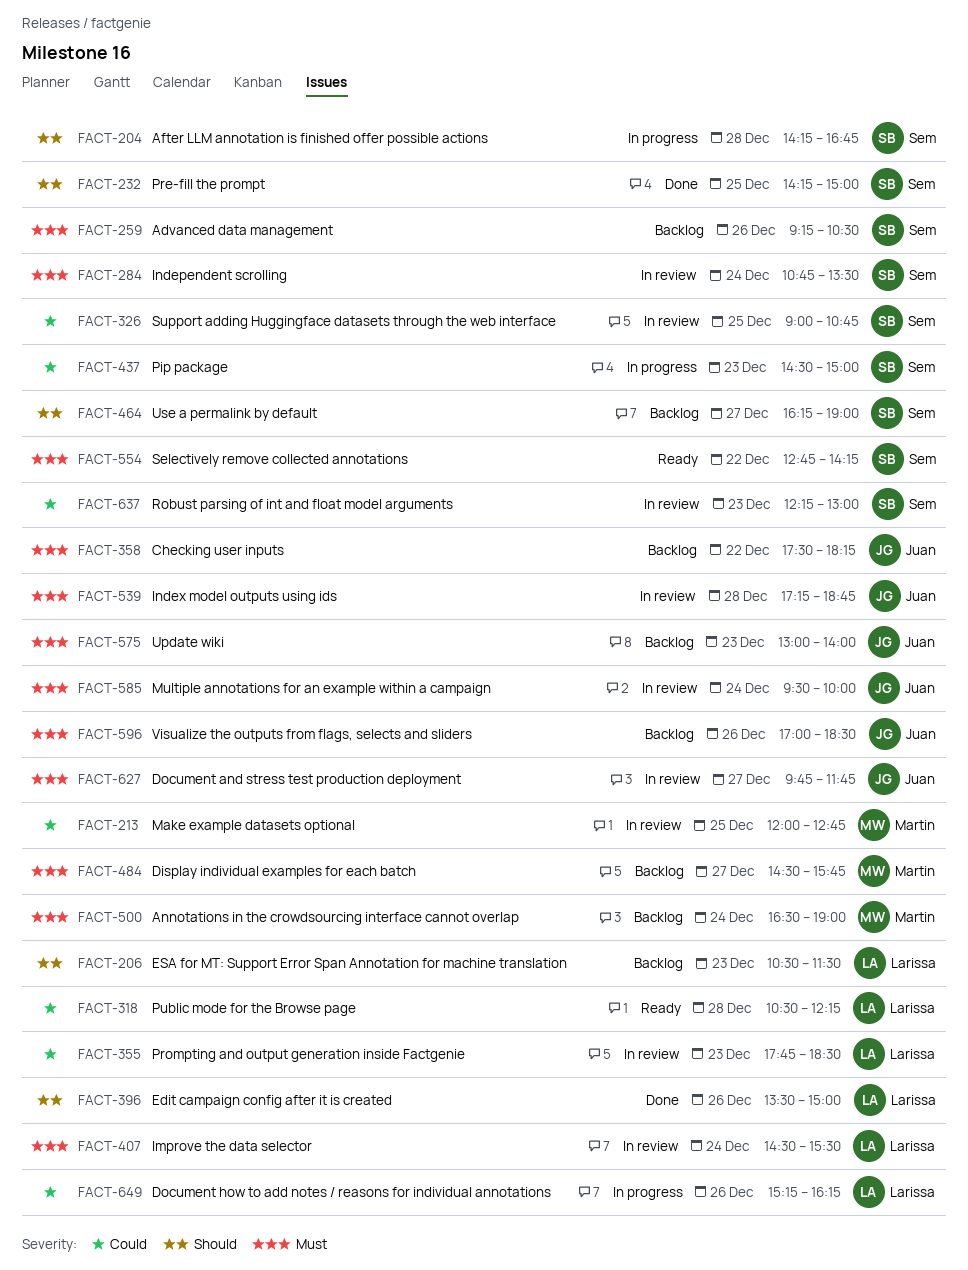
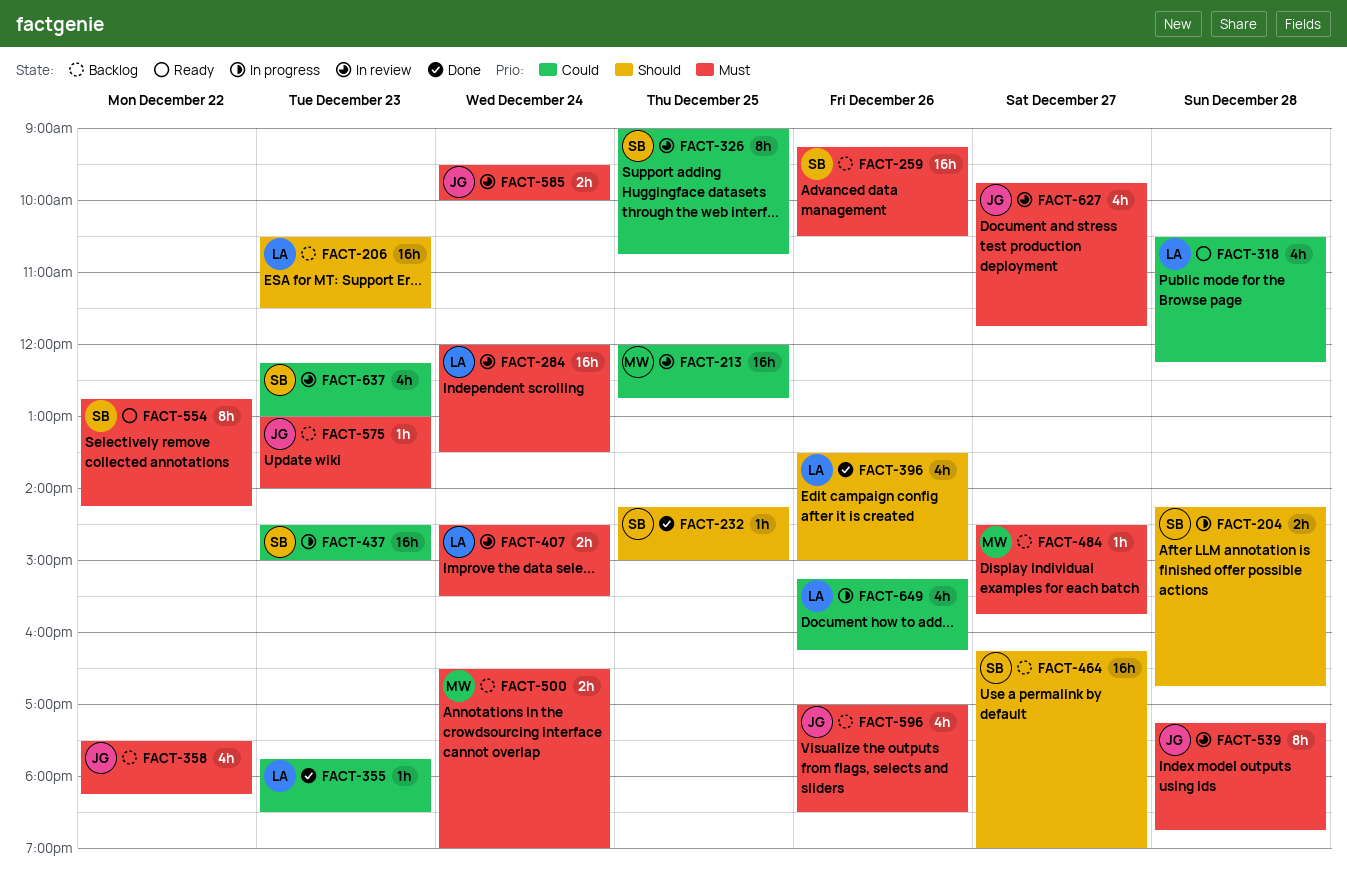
FACT-284, owner: Sem -> Larissa
FACT-284, begins: 10:45 -> 12:00
FACT-355, status: In review -> Done

